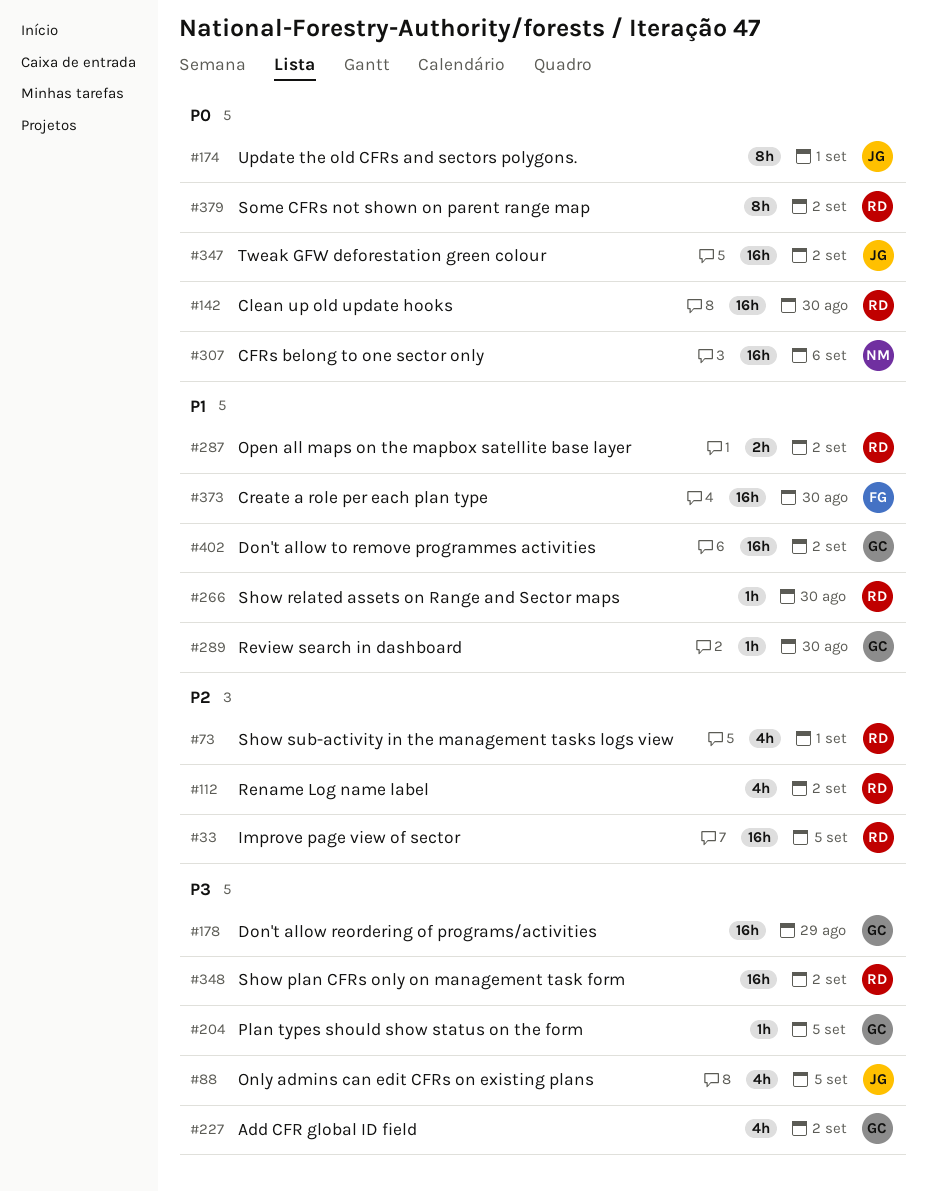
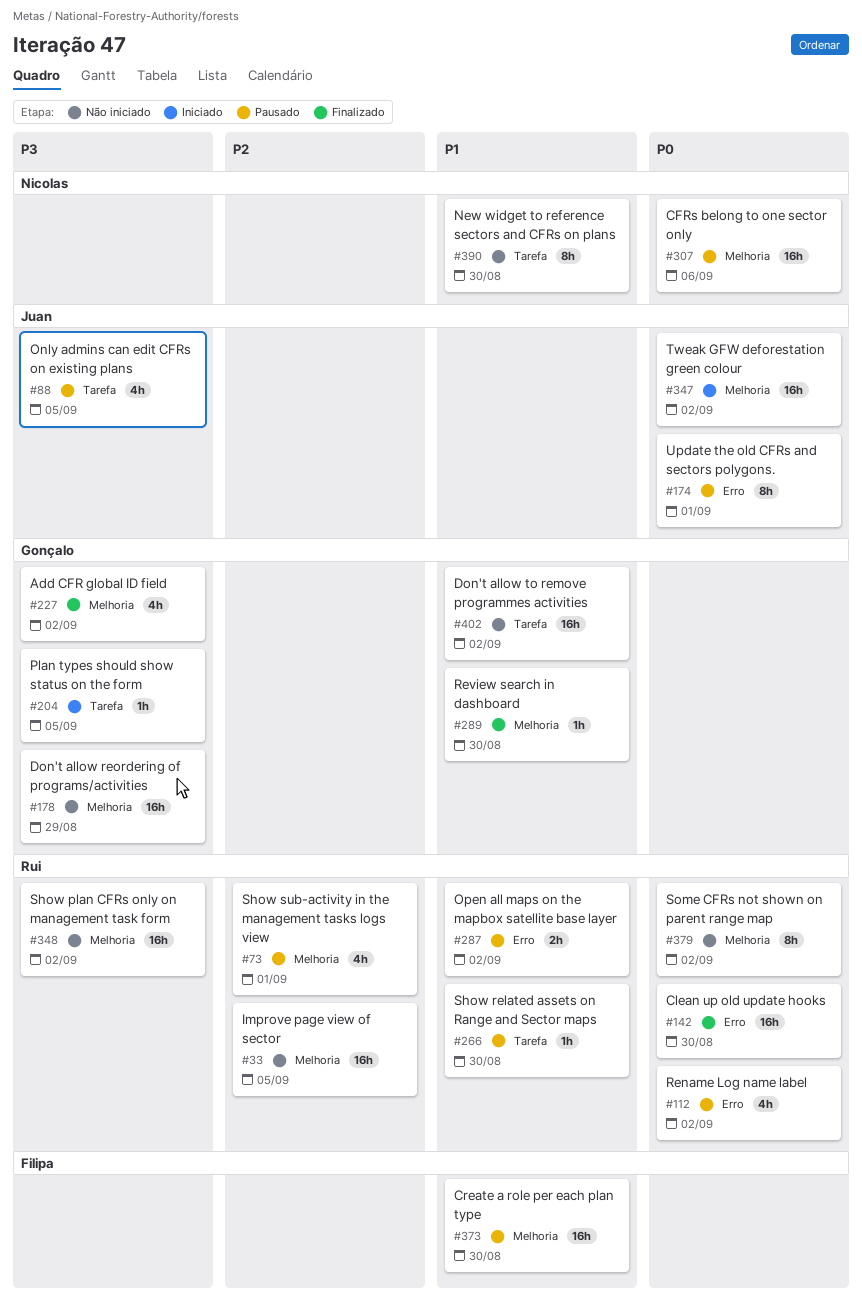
#112, priority: P2 -> P0
#390: none -> present

